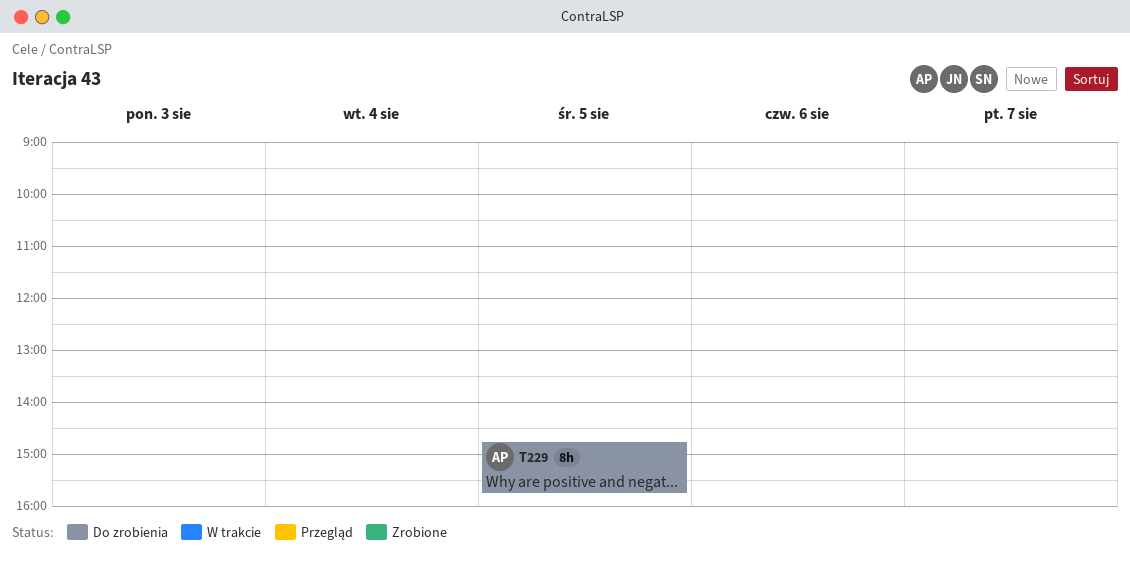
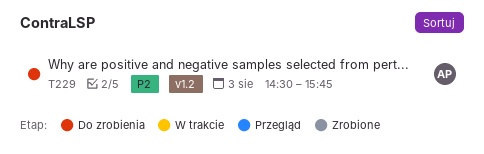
T229, day: Aug 5 -> Aug 3
T229, begins: 14:45 -> 14:30

